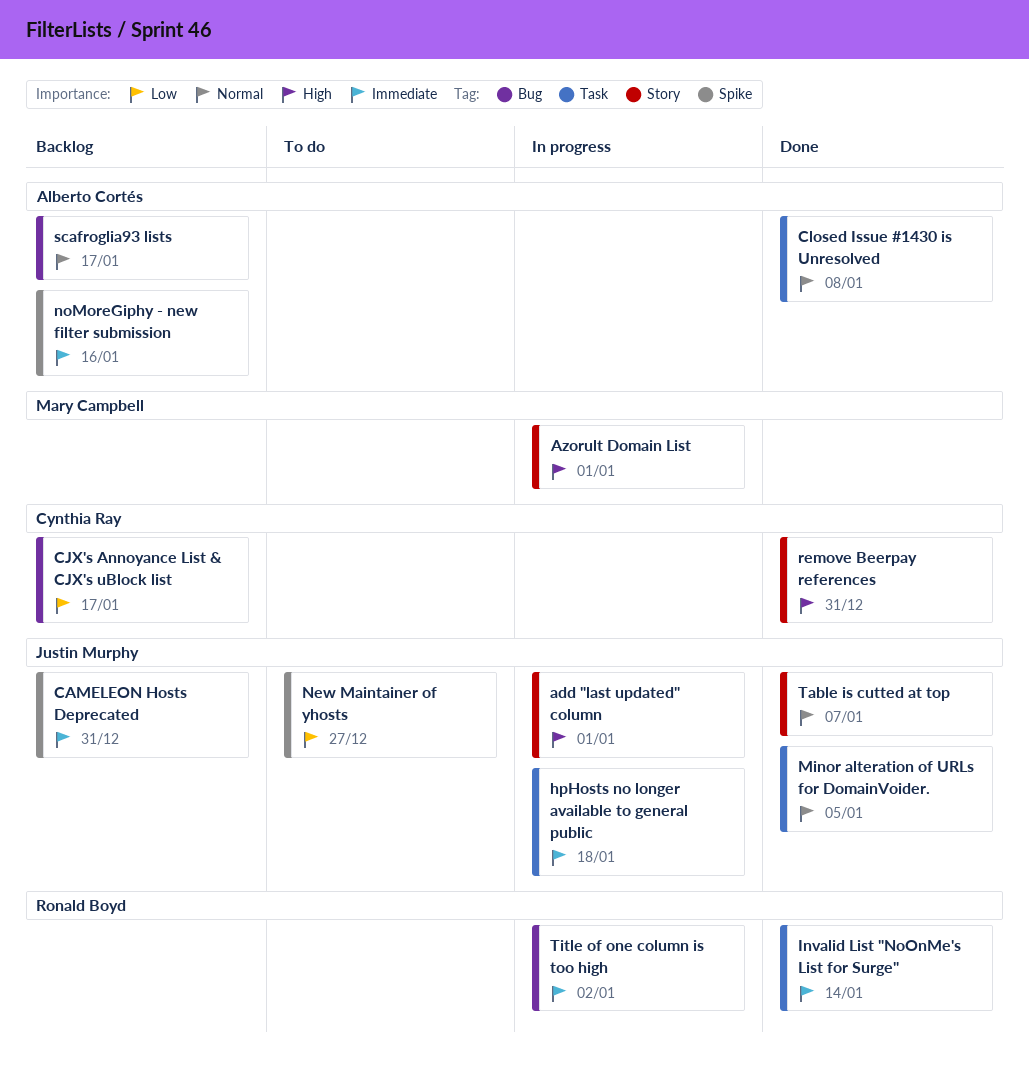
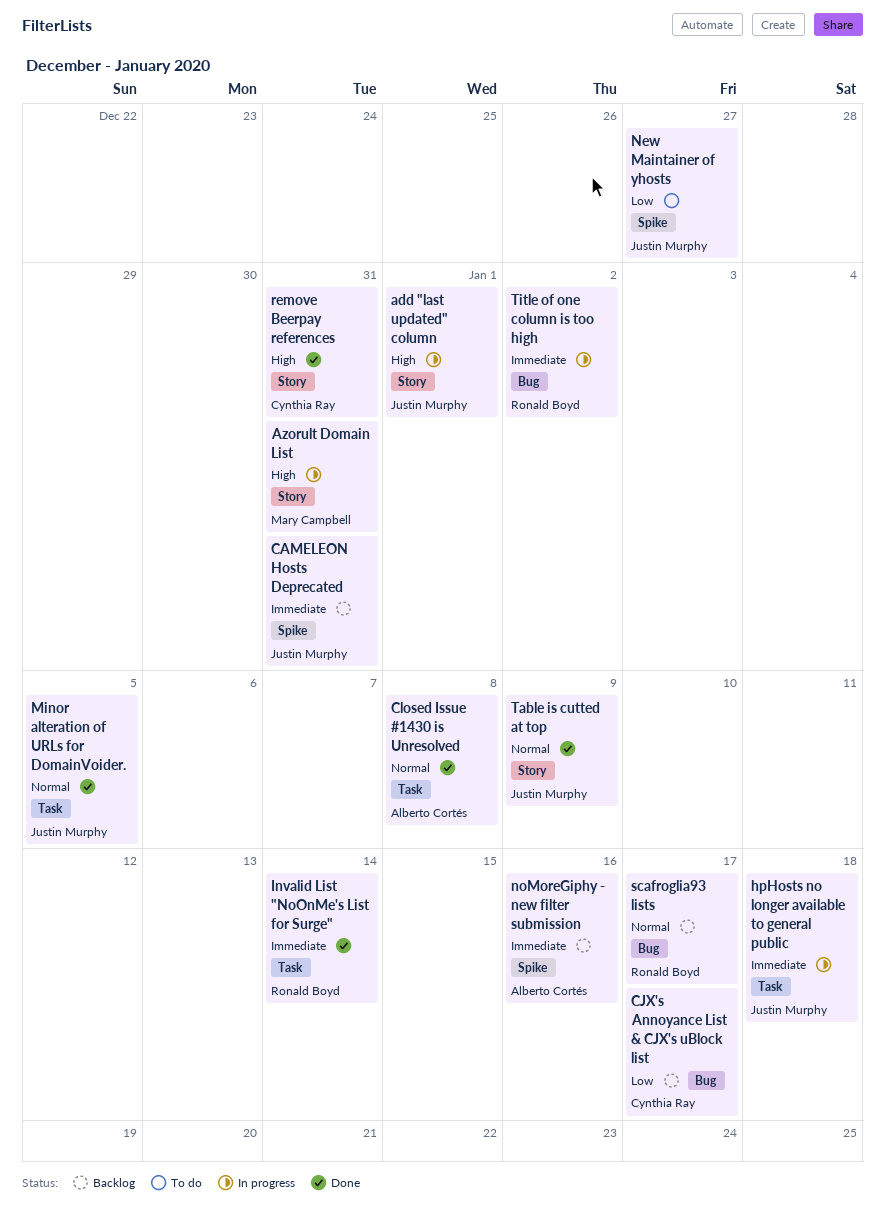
Azorult Domain List, due: Jan 1 -> Dec 31
scafroglia93 lists, owner: Alberto Cortés -> Ronald Boyd
Table is cutted at top, due: Jan 7 -> Jan 9

